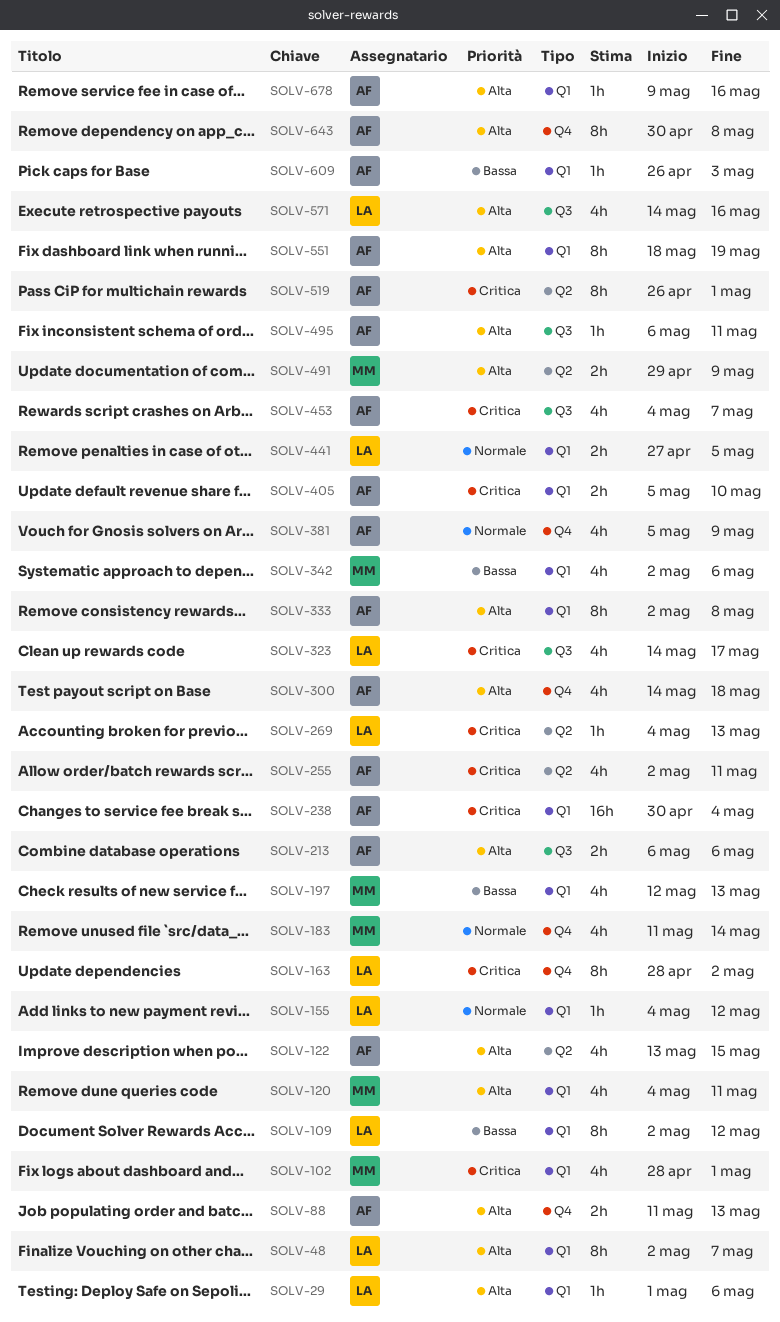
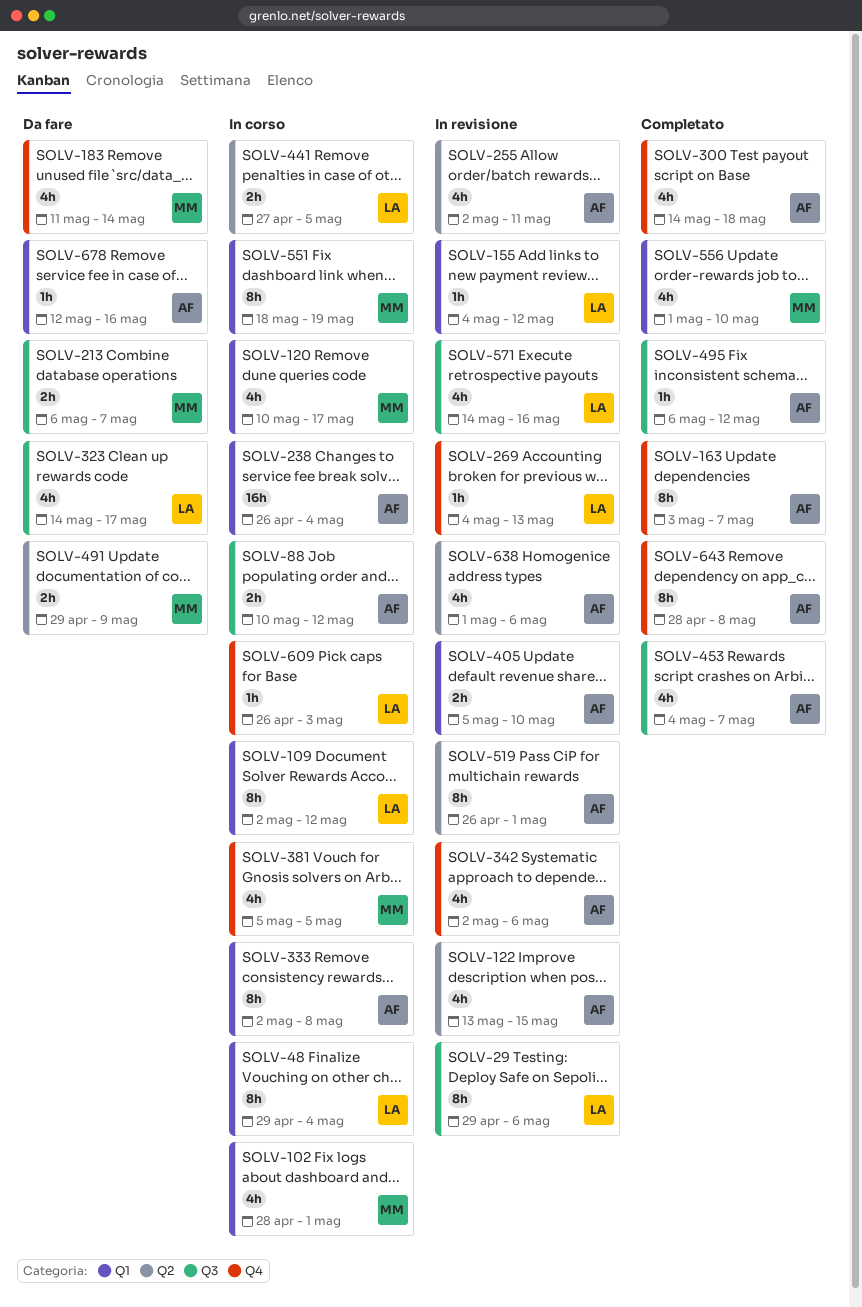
SOLV-29, label: Q1 -> Q3
SOLV-29, estimate: 1h -> 8h
SOLV-29, start: May 1 -> Apr 29
SOLV-48, start: May 2 -> Apr 29
SOLV-48, due: May 7 -> May 4
SOLV-88, label: Q4 -> Q3
SOLV-88, start: May 11 -> May 10
SOLV-88, due: May 13 -> May 12
SOLV-120, start: May 4 -> May 10
SOLV-120, due: May 11 -> May 17
SOLV-163, owner: LA -> AF
SOLV-163, start: Apr 28 -> May 3
SOLV-163, due: May 2 -> May 7
SOLV-197: present -> none
SOLV-213, owner: AF -> MM
SOLV-213, due: May 6 -> May 7
SOLV-238, start: Apr 30 -> Apr 26
SOLV-269, label: Q2 -> Q4
SOLV-342, owner: MM -> AF
SOLV-342, label: Q1 -> Q4
SOLV-381, owner: AF -> MM
SOLV-381, due: May 9 -> May 5
SOLV-441, label: Q1 -> Q2
SOLV-495, due: May 11 -> May 12
SOLV-551, owner: AF -> MM
SOLV-556: none -> present
SOLV-609, owner: AF -> LA
SOLV-609, label: Q1 -> Q4
SOLV-638: none -> present
SOLV-643, start: Apr 30 -> Apr 28
SOLV-678, start: May 9 -> May 12

